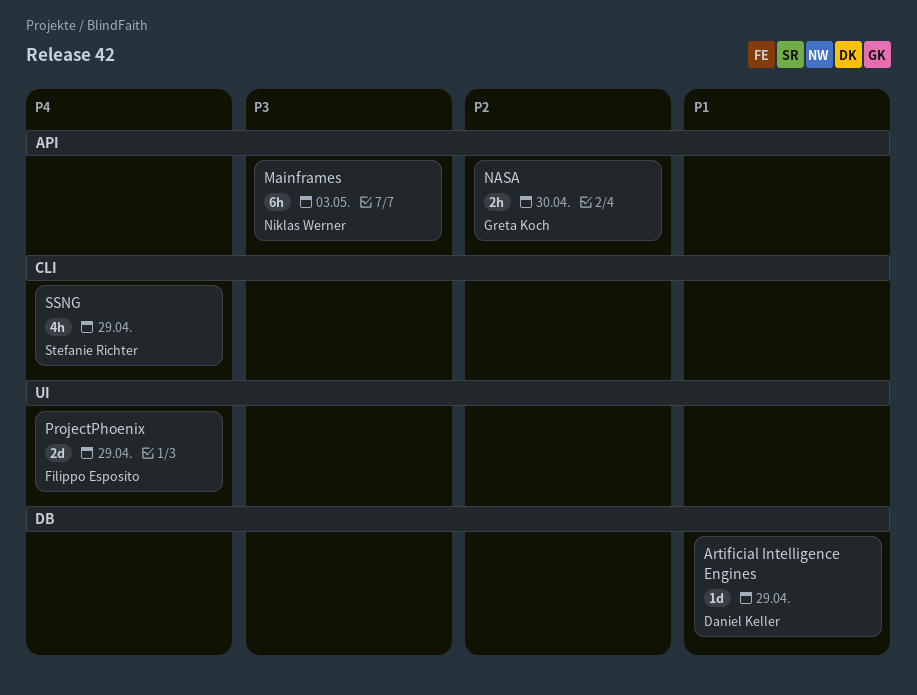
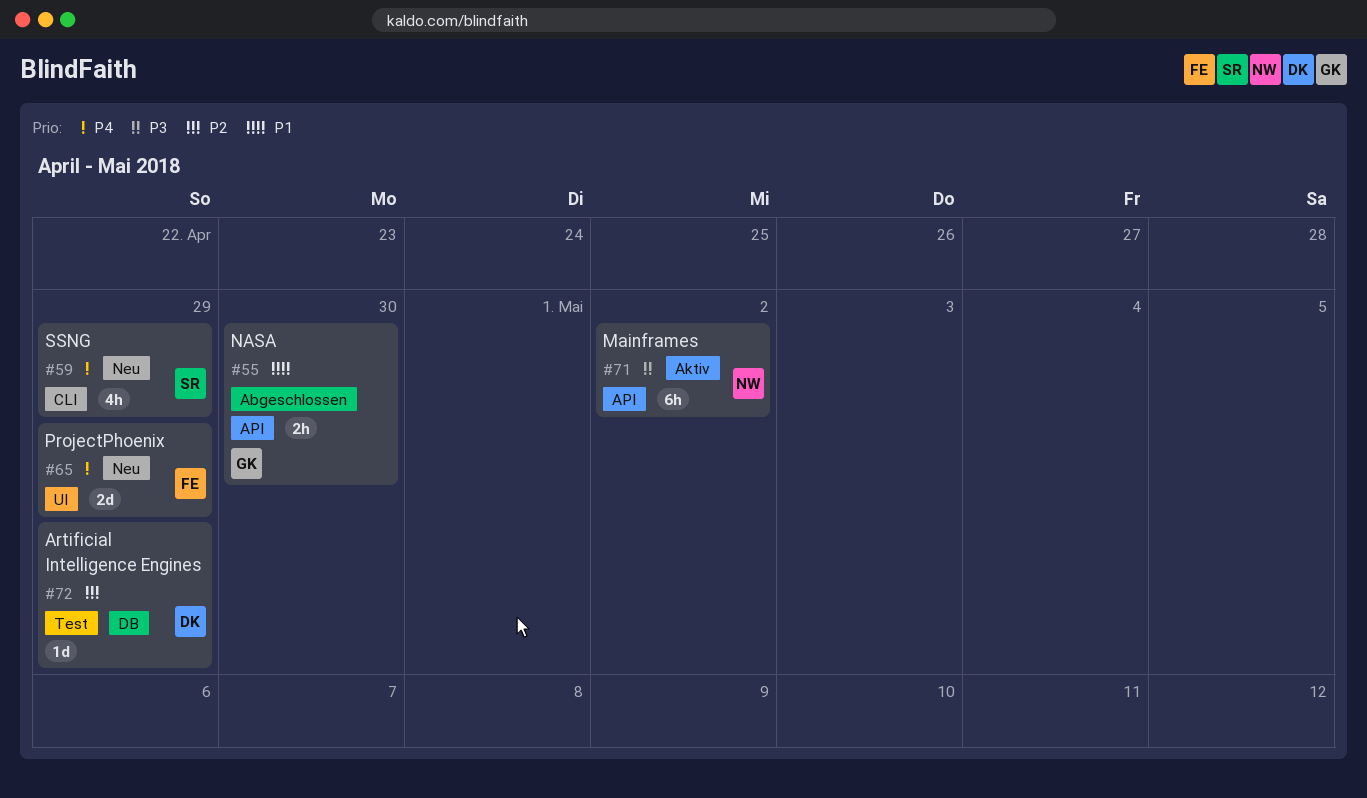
Artificial Intelligence Engines, priority: P1 -> P2
Mainframes, due: May 3 -> May 2
NASA, priority: P2 -> P1

